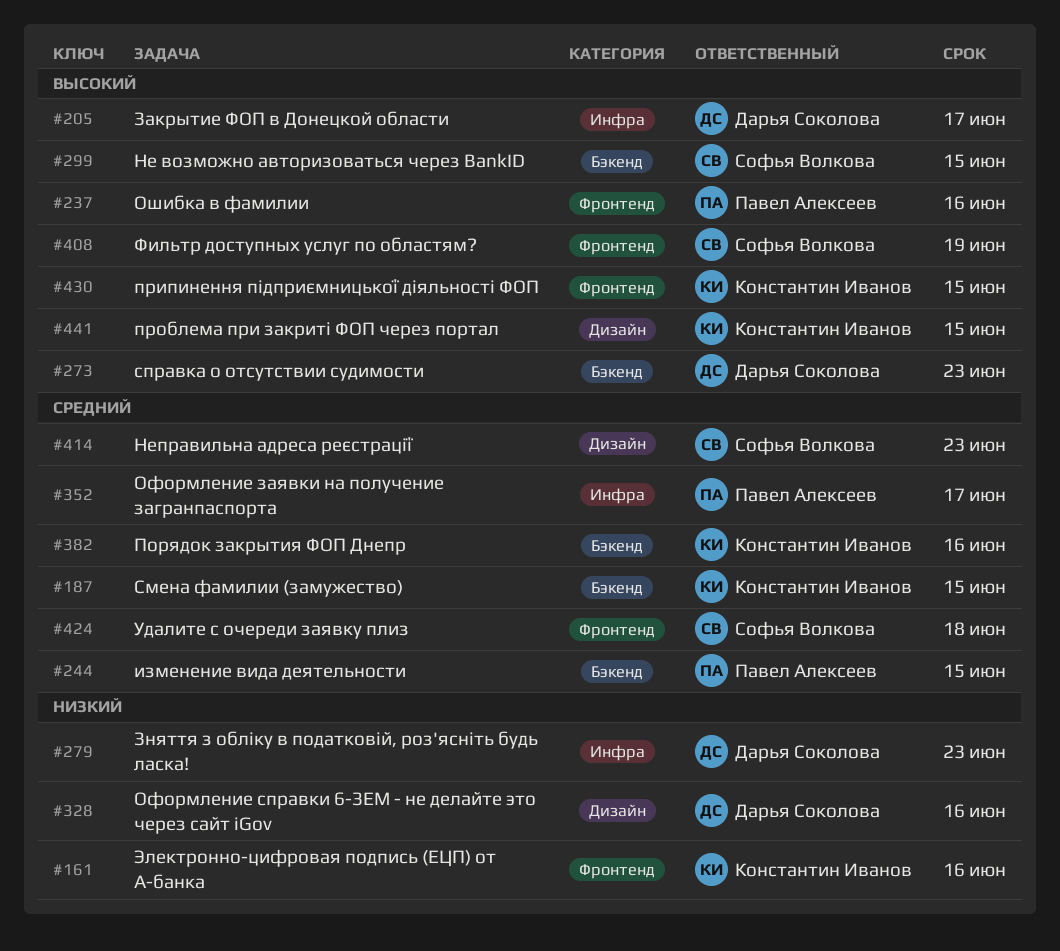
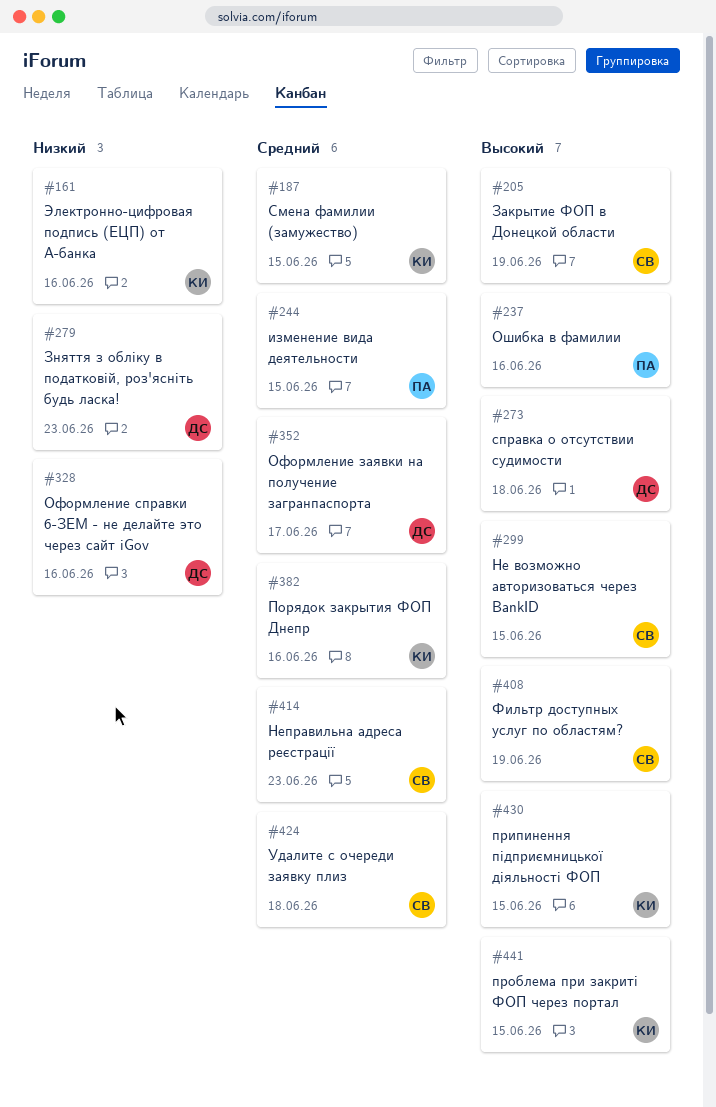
#205, owner: Дарья Соколова -> Софья Волкова
#205, due: Jun 17 -> Jun 19
#273, due: Jun 23 -> Jun 18
#352, owner: Павел Алексеев -> Дарья Соколова

